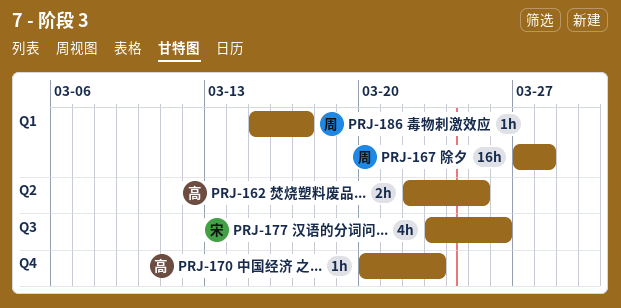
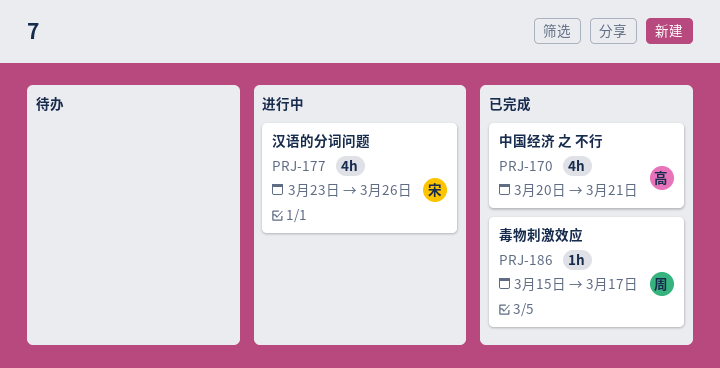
PRJ-162: present -> none
PRJ-167: present -> none
PRJ-170, estimate: 1h -> 4h
PRJ-170, due: Mar 23 -> Mar 21

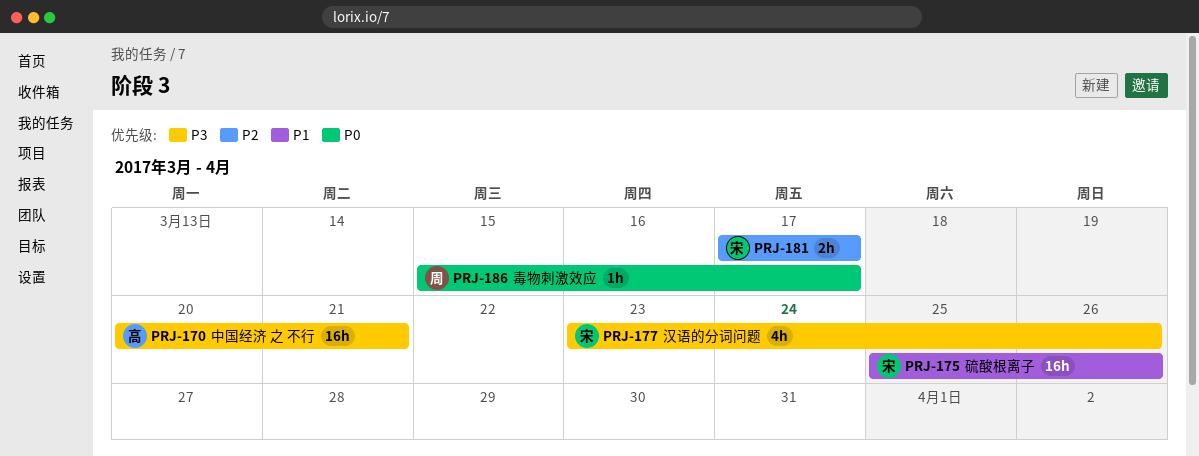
PRJ-170, estimate: 4h -> 16h
PRJ-175: none -> present
PRJ-181: none -> present

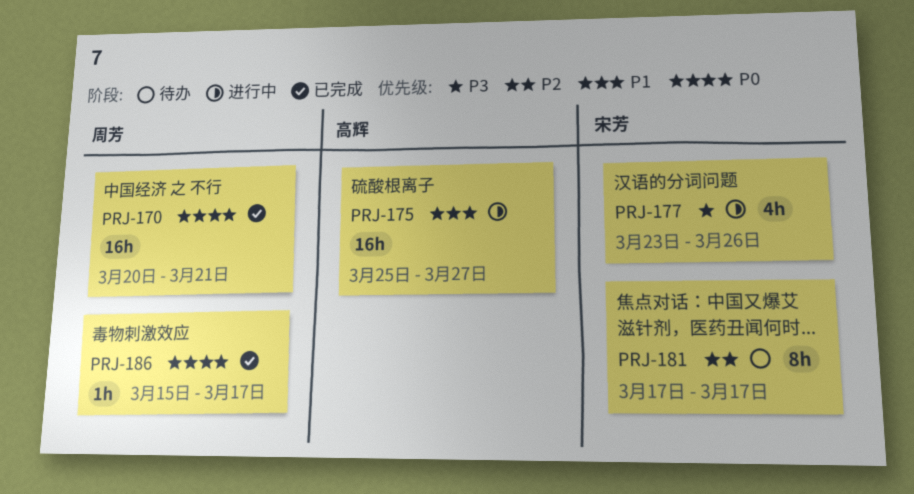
PRJ-170, owner: 高辉 -> 周芳
PRJ-170, priority: P3 -> P0
PRJ-175, owner: 宋芳 -> 高辉
PRJ-175, due: Mar 26 -> Mar 27
PRJ-181, estimate: 2h -> 8h

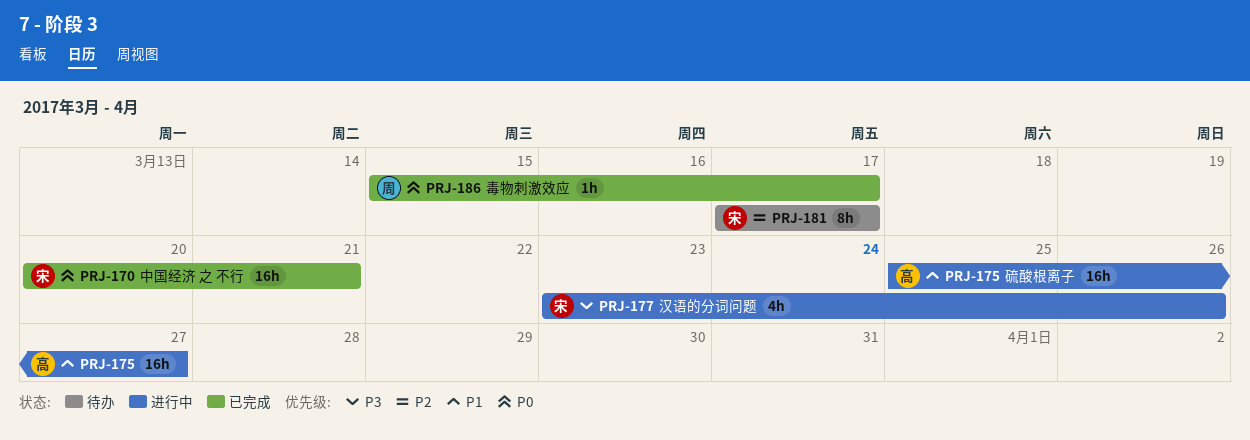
PRJ-170, owner: 周芳 -> 宋芳

